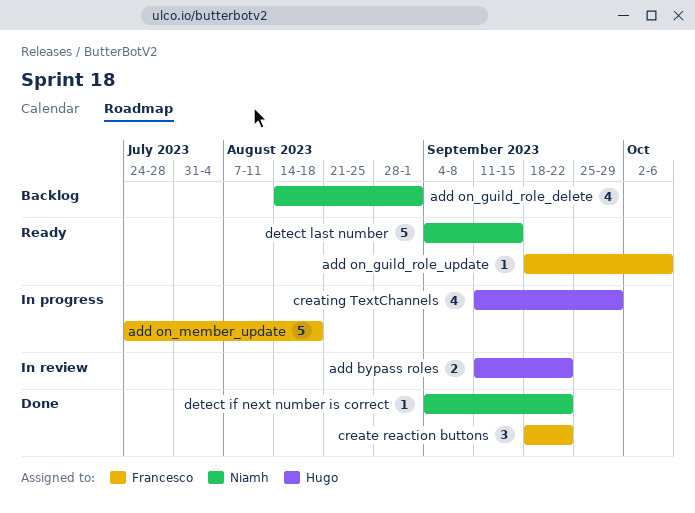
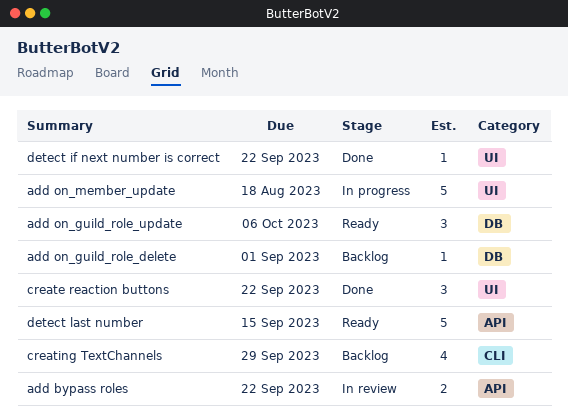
add on_guild_role_delete, estimate: 4 -> 1
add on_guild_role_update, estimate: 1 -> 3
creating TextChannels, status: In progress -> Backlog

